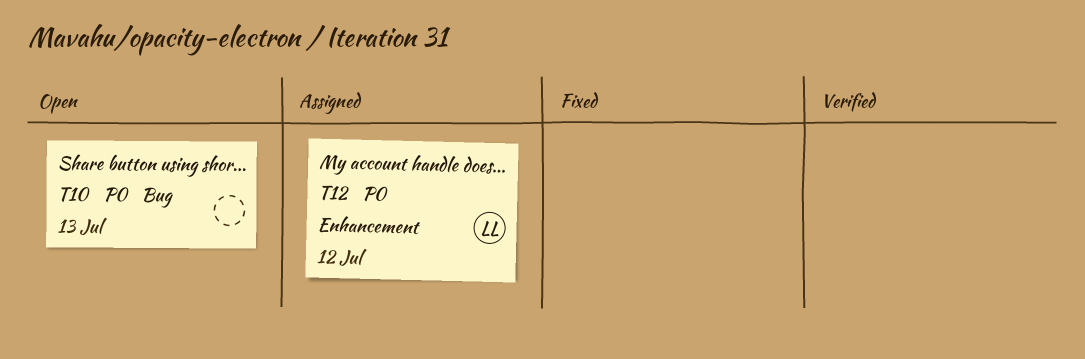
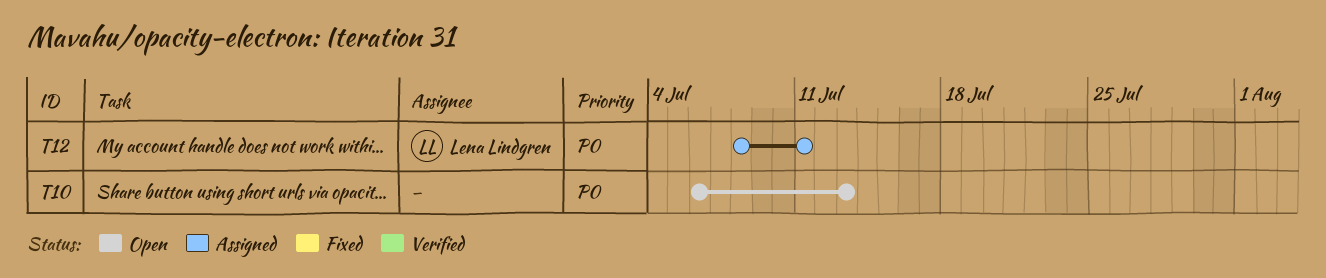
T12, due: Jul 12 -> Jul 11

